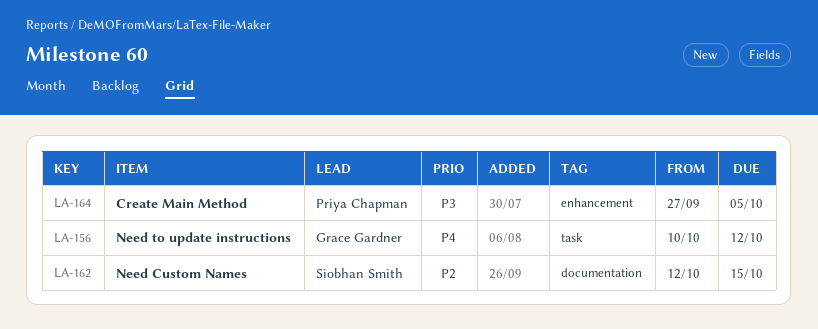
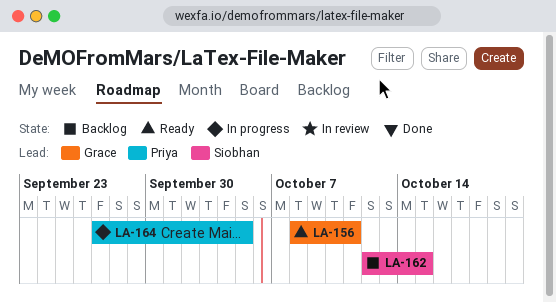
LA-156, start: Oct 10 -> Oct 8
LA-156, due: Oct 12 -> Oct 11

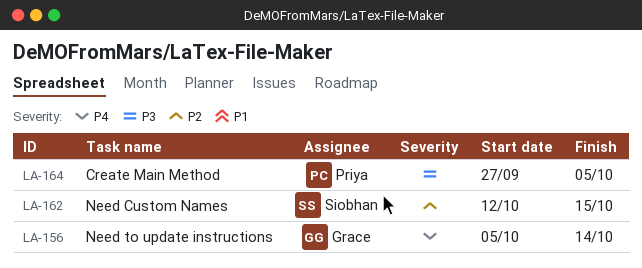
LA-156, start: Oct 8 -> Oct 5
LA-156, due: Oct 11 -> Oct 14

